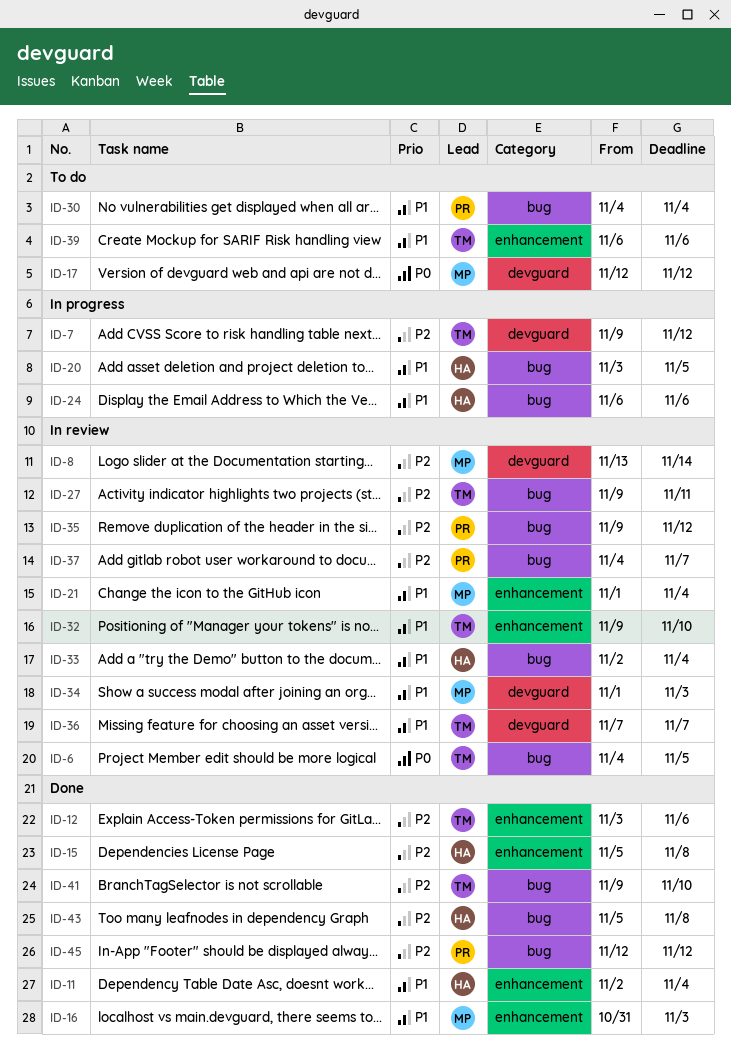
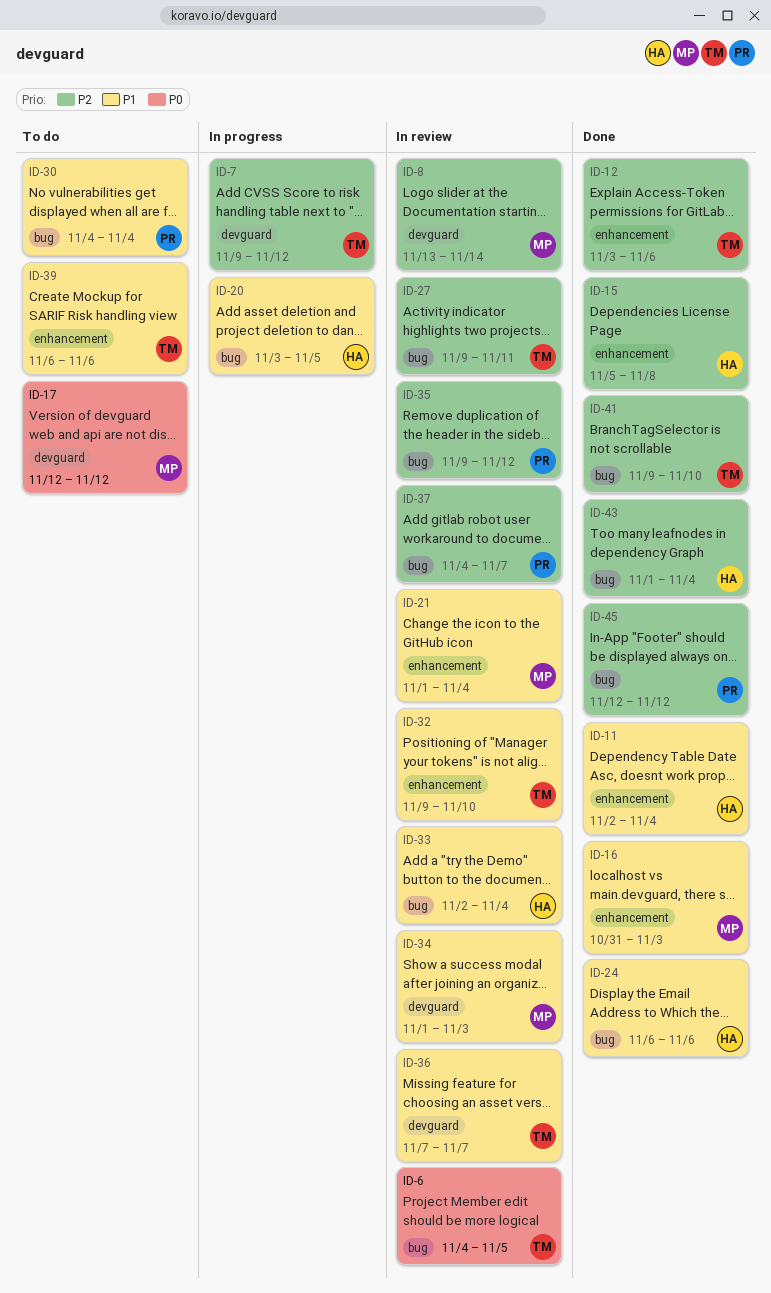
ID-24, status: In progress -> Done
ID-43, start: Nov 5 -> Nov 1
ID-43, due: Nov 8 -> Nov 4

